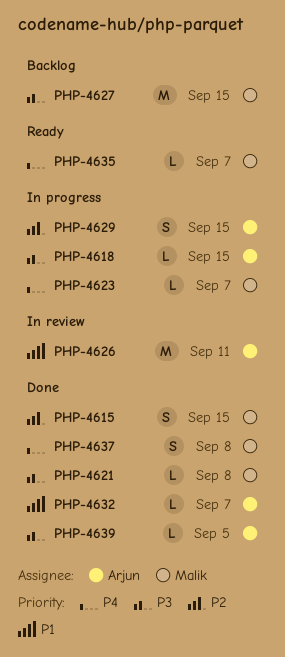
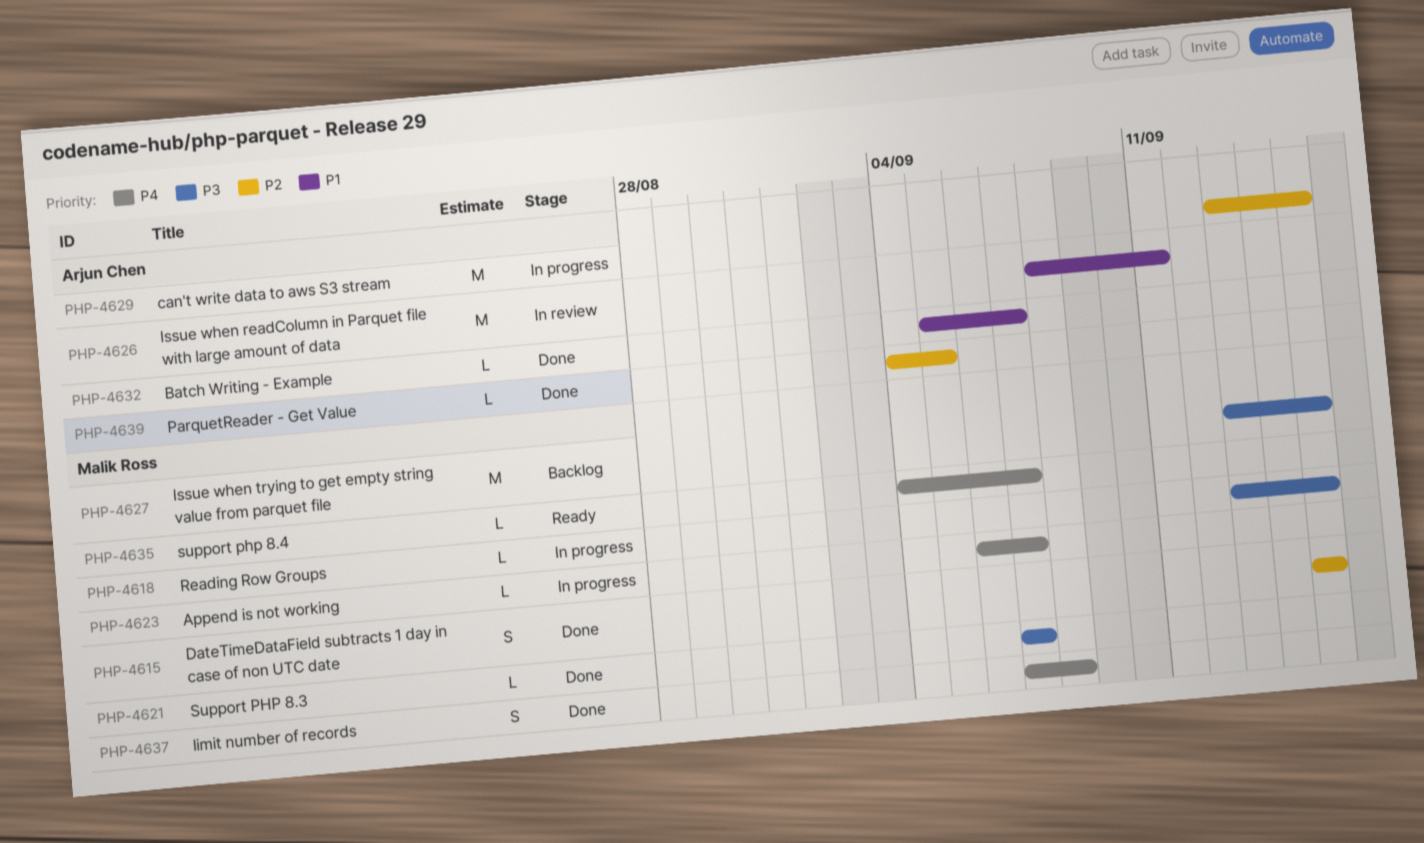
PHP-4618, owner: Arjun Chen -> Malik Ross
PHP-4621, due: Sep 8 -> Sep 7
PHP-4629, estimate: S -> M
PHP-4639, priority: P3 -> P2

